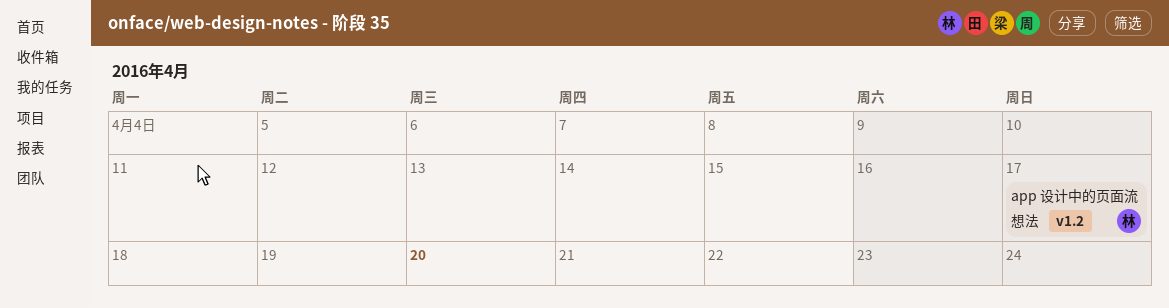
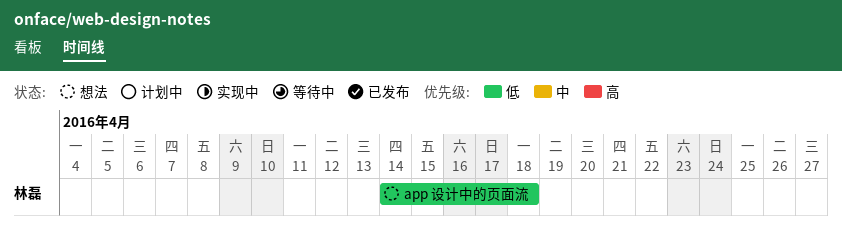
app 设计中的页面流, due: Apr 17 -> Apr 18

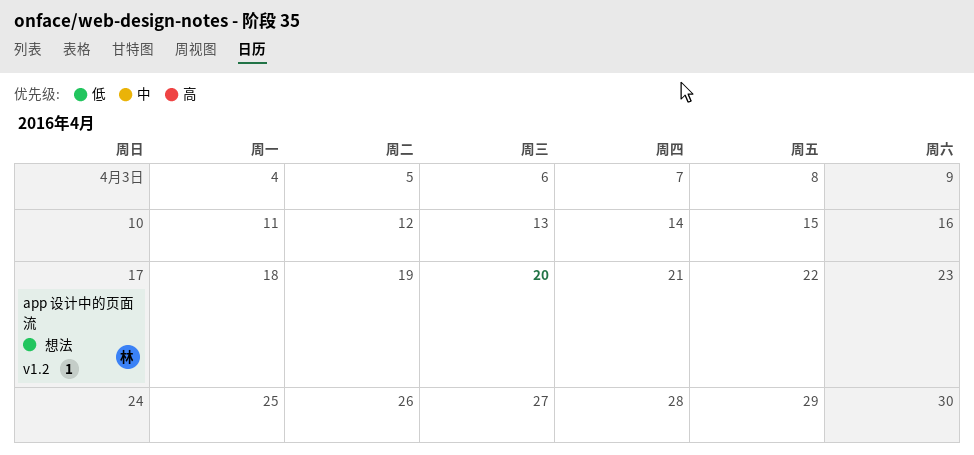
app 设计中的页面流, due: Apr 18 -> Apr 17

